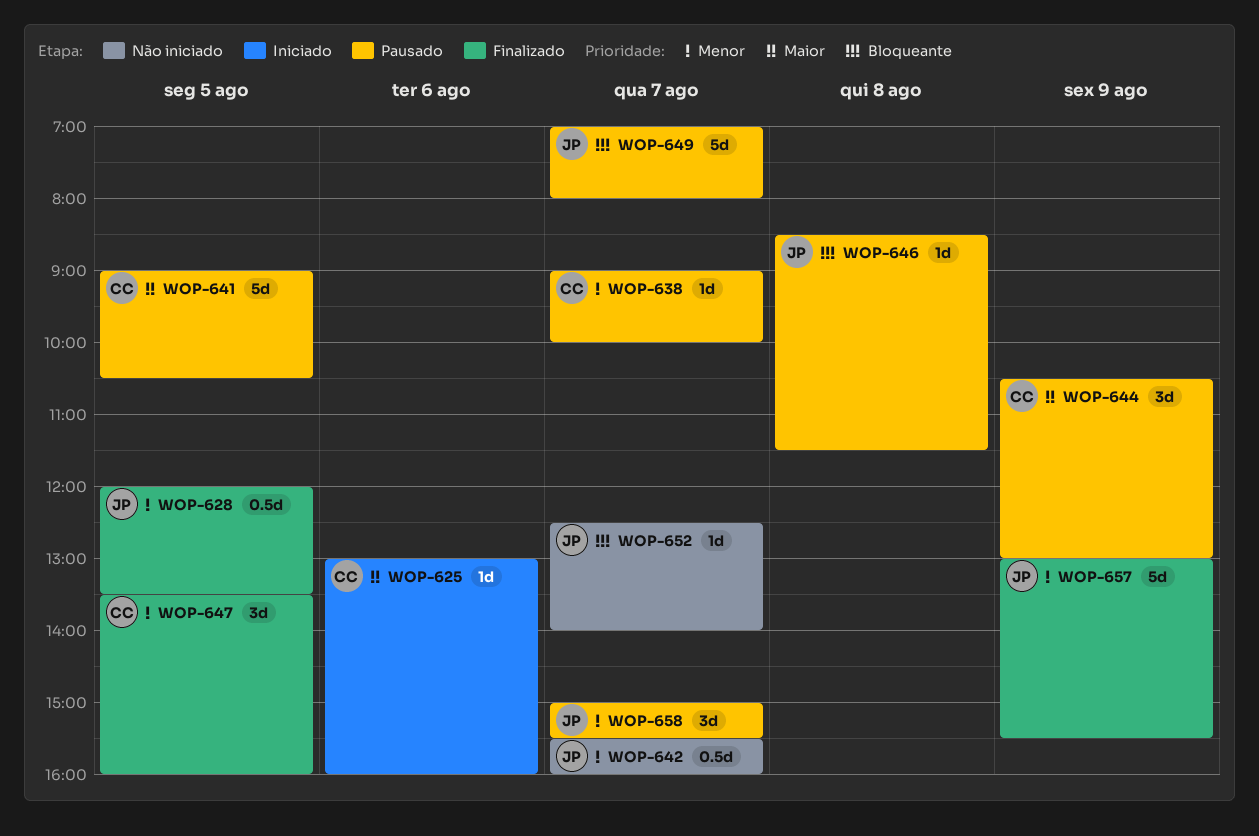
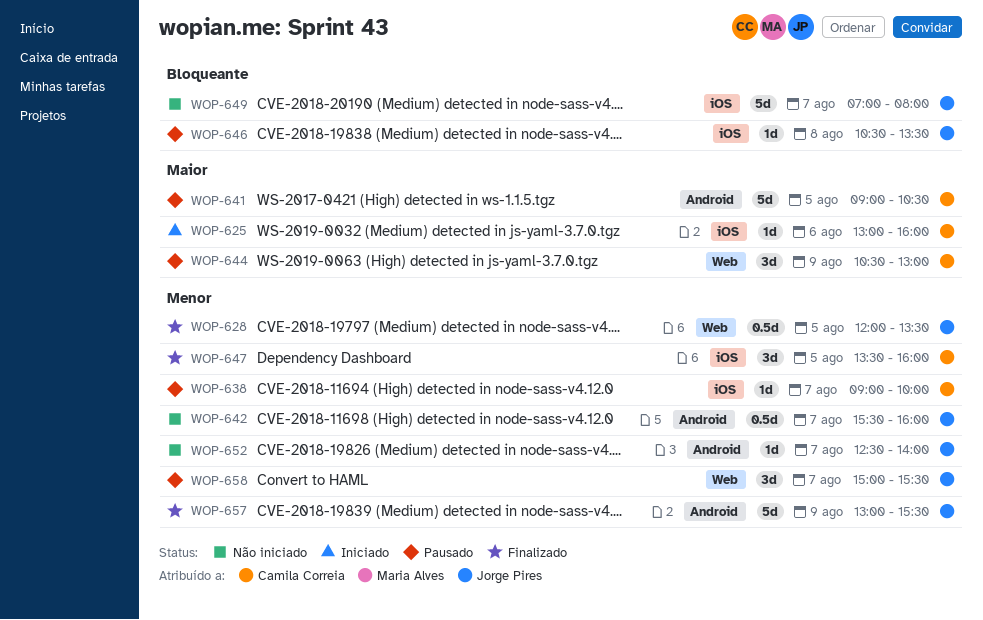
WOP-646, begins: 08:30 -> 10:30
WOP-646, ends: 11:30 -> 13:30
WOP-649, status: Pausado -> Não iniciado
WOP-652, priority: Bloqueante -> Menor

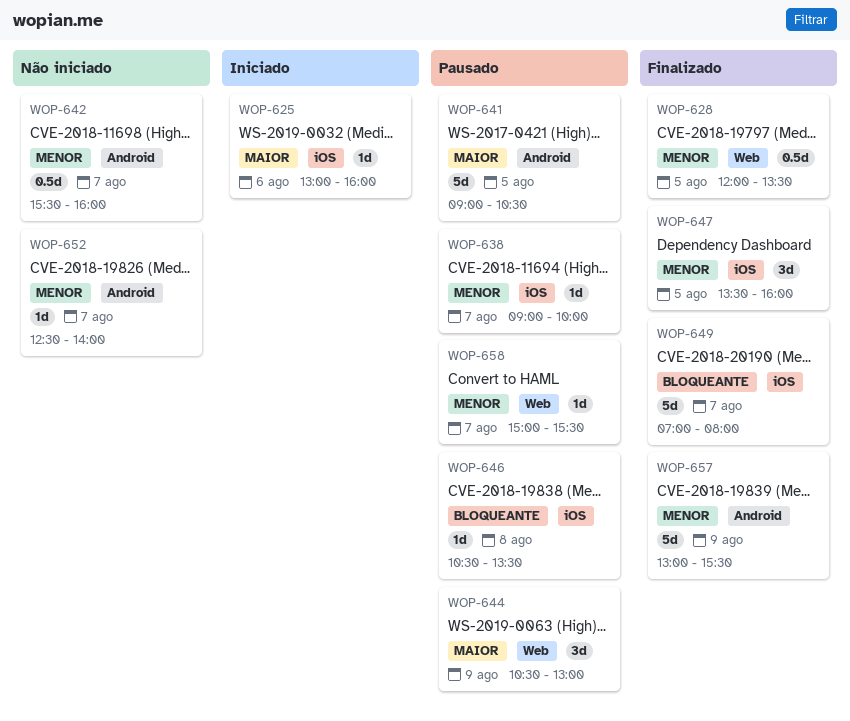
WOP-649, status: Não iniciado -> Finalizado
WOP-658, estimate: 3d -> 1d

